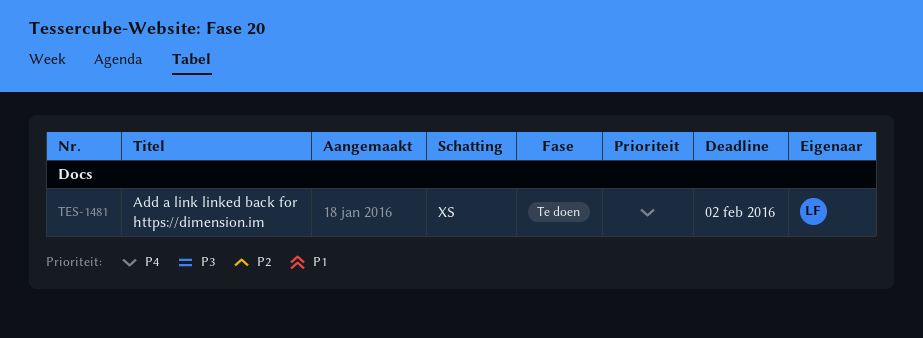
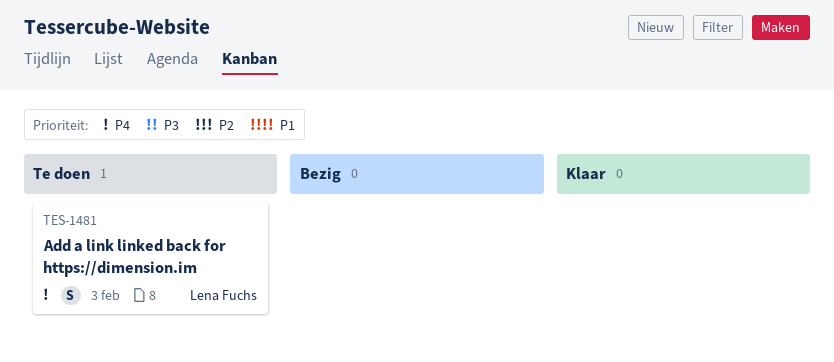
TES-1481, estimate: XS -> S
TES-1481, due: Feb 2 -> Feb 3

